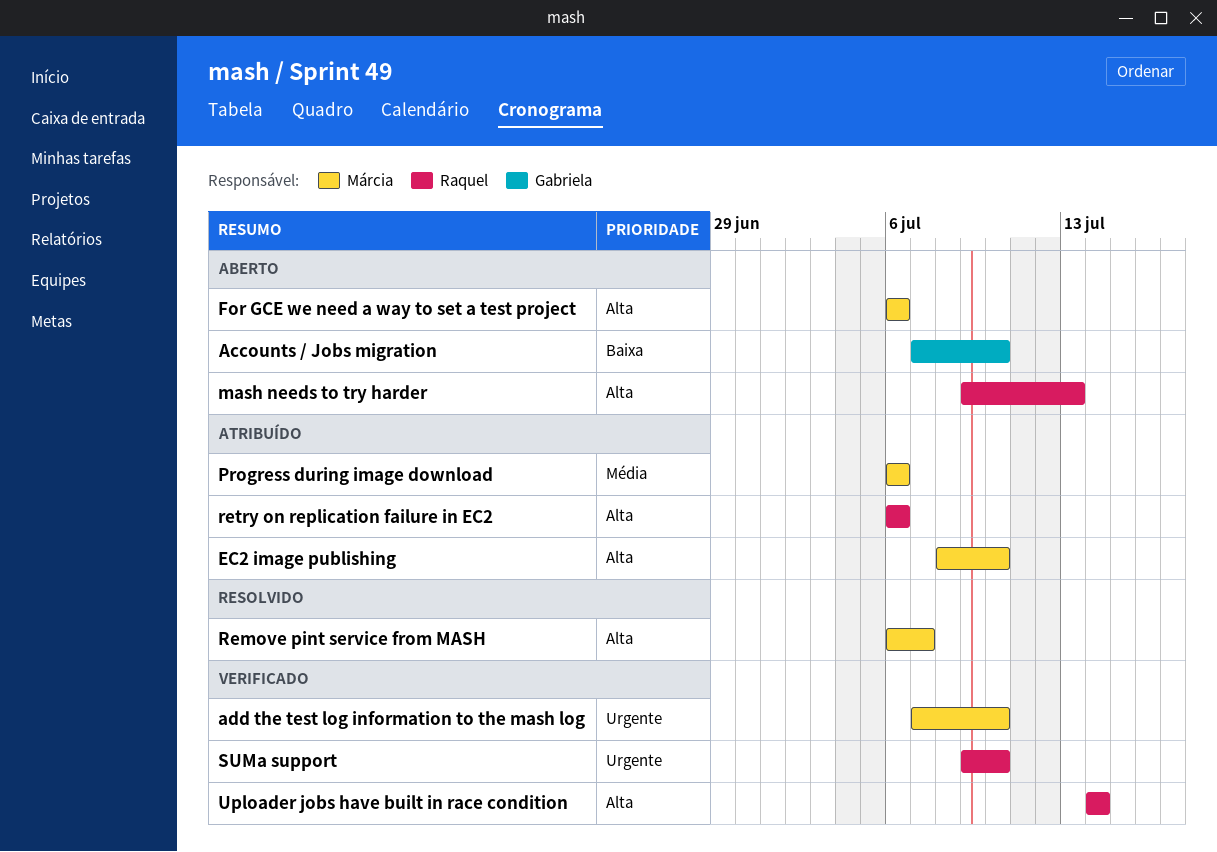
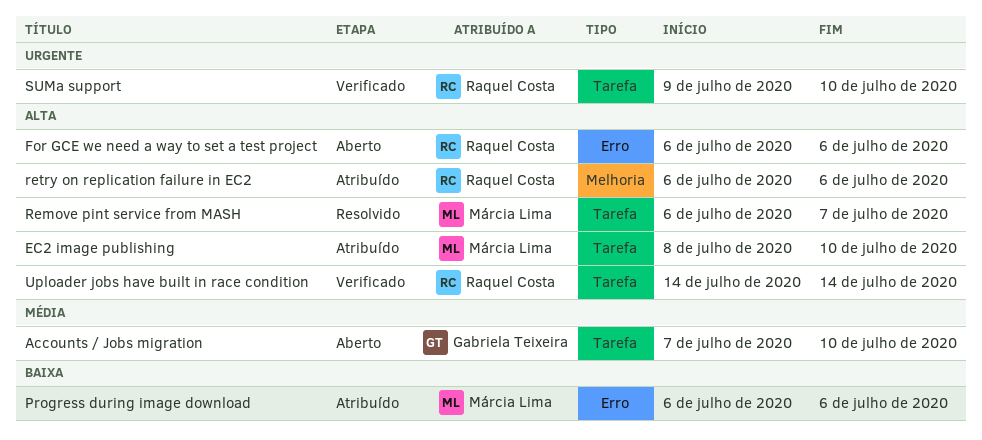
Accounts / Jobs migration, priority: Baixa -> Média
add the test log information to the mash log: present -> none
For GCE we need a way to set a test project, owner: Márcia Lima -> Raquel Costa
mash needs to try harder: present -> none
Progress during image download, priority: Média -> Baixa

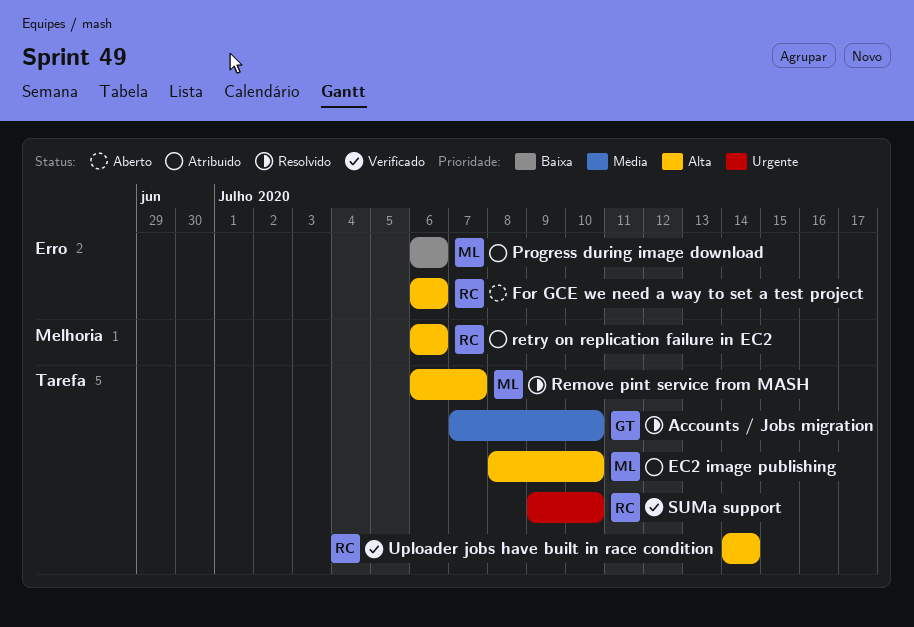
Accounts / Jobs migration, status: Aberto -> Resolvido

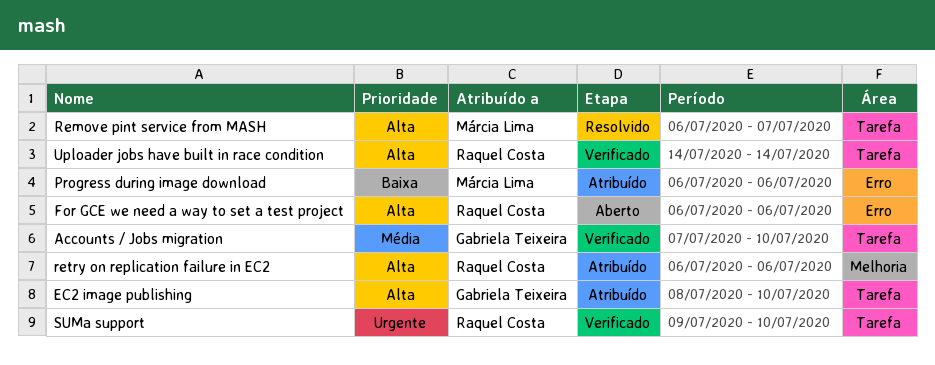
Accounts / Jobs migration, status: Resolvido -> Verificado
EC2 image publishing, owner: Márcia Lima -> Gabriela Teixeira

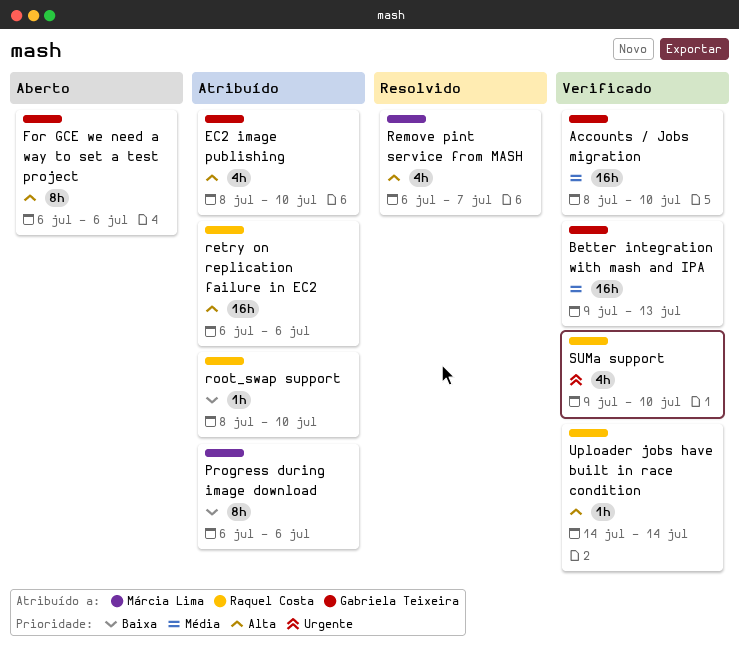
Accounts / Jobs migration, start: Jul 7 -> Jul 8
Better integration with mash and IPA: none -> present
For GCE we need a way to set a test project, owner: Raquel Costa -> Gabriela Teixeira
root_swap support: none -> present

